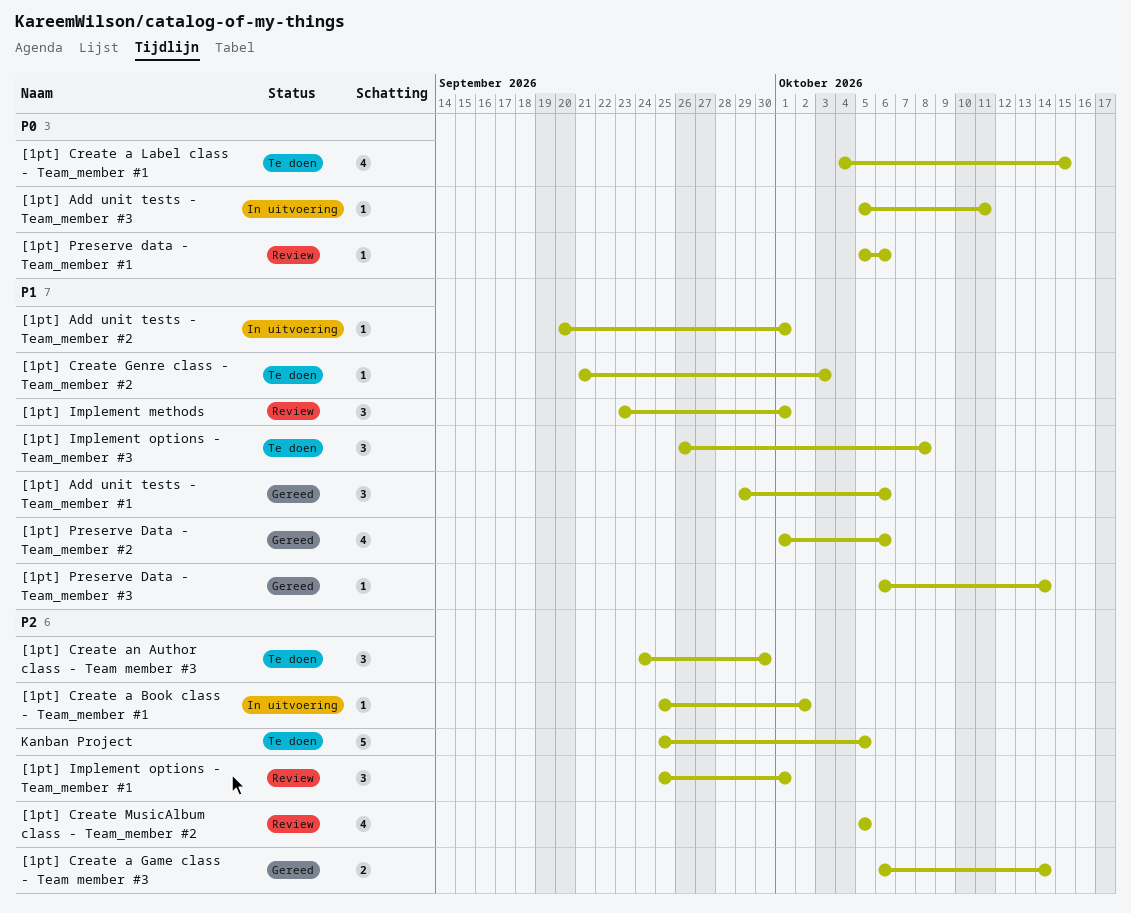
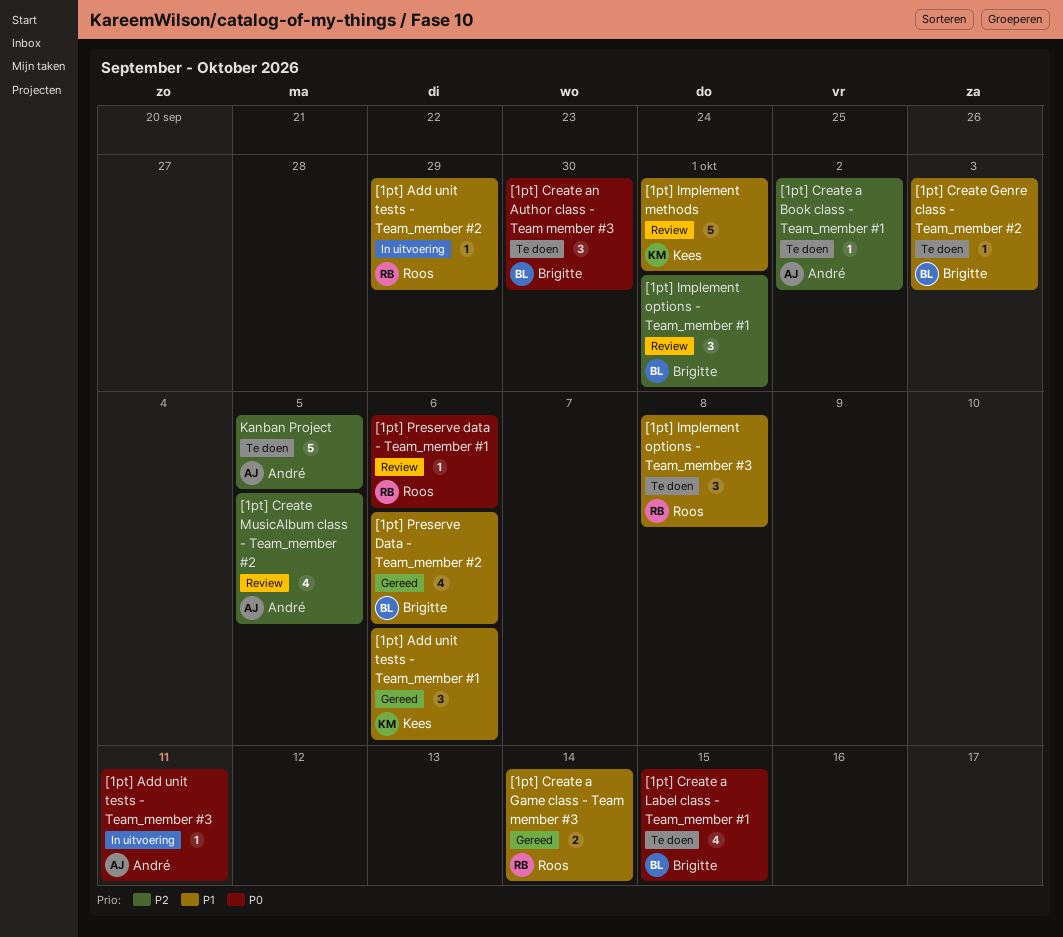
[1pt] Add unit tests - Team_member #2, due: Oct 1 -> Sep 29
[1pt] Create a Book class - Team_member #1, status: In uitvoering -> Te doen
[1pt] Create a Game class - Team member #3, priority: P2 -> P1
[1pt] Create an Author class - Team member #3, priority: P2 -> P0
[1pt] Implement methods, estimate: 3 -> 5
[1pt] Preserve Data - Team_member #3: present -> none

